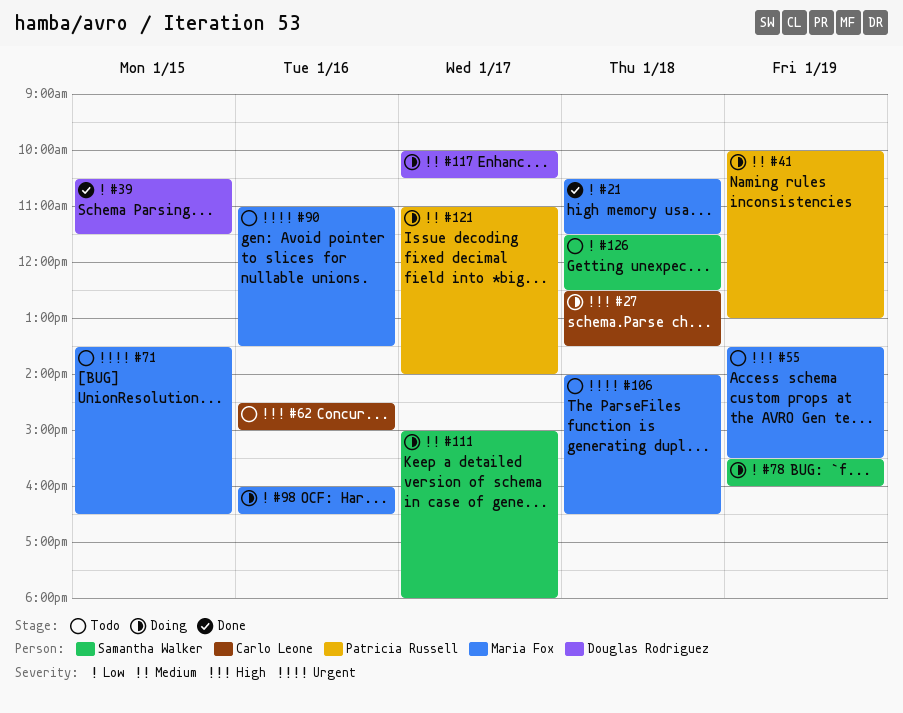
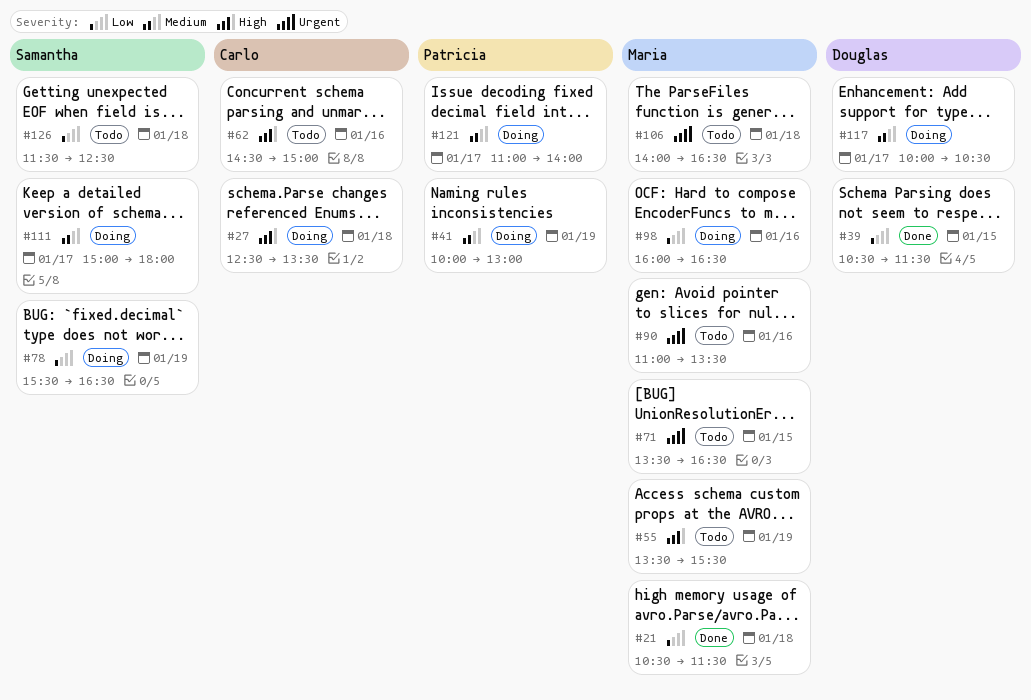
#78, ends: 16:00 -> 16:30

